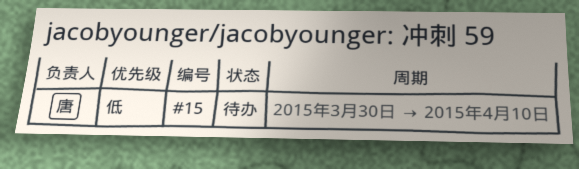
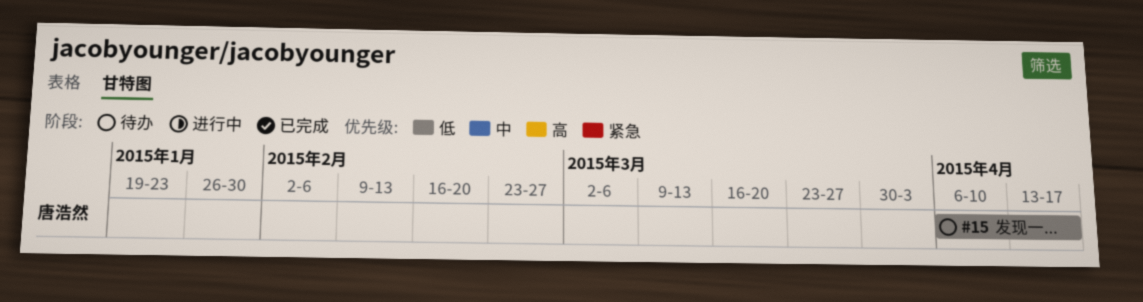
#15, start: Mar 30 -> Apr 6
#15, due: Apr 10 -> Apr 17

